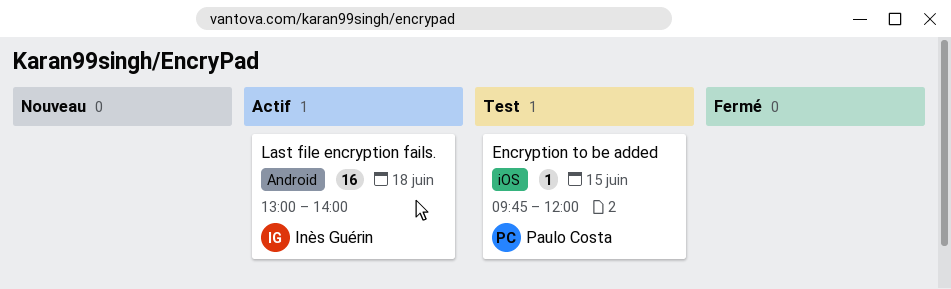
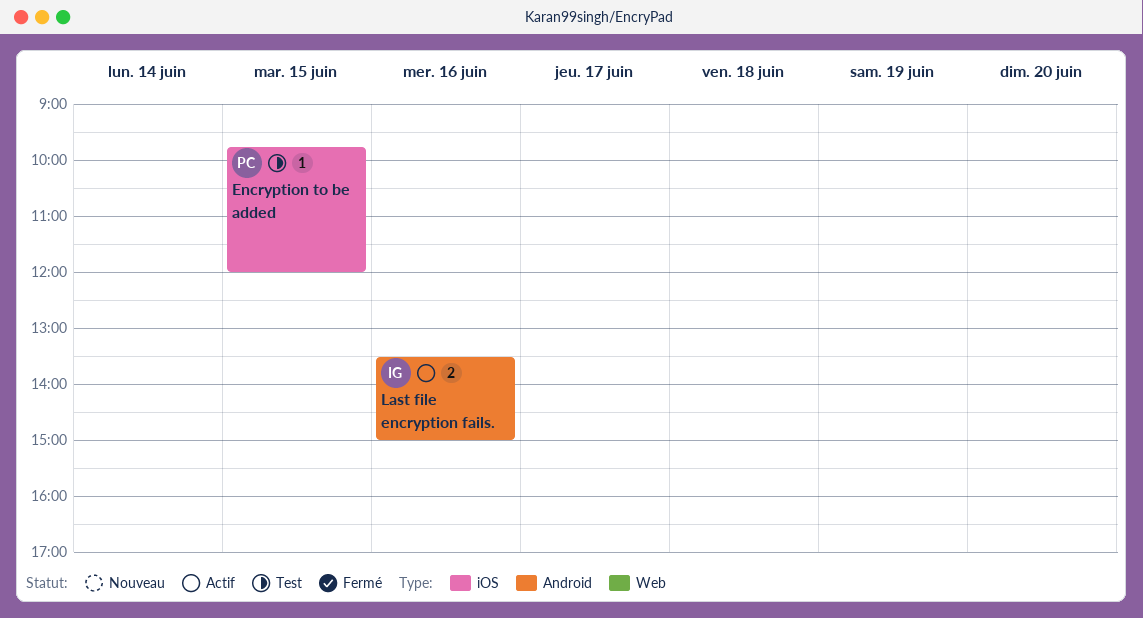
Last file encryption fails., estimate: 16 -> 2
Last file encryption fails., day: Jun 18 -> Jun 16
Last file encryption fails., begins: 13:00 -> 13:30
Last file encryption fails., ends: 14:00 -> 15:00

